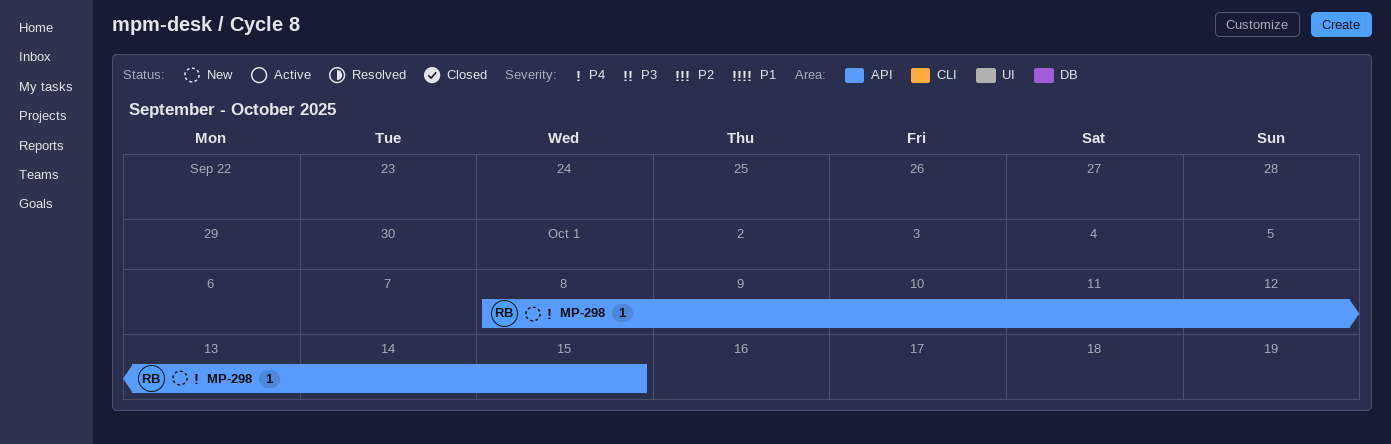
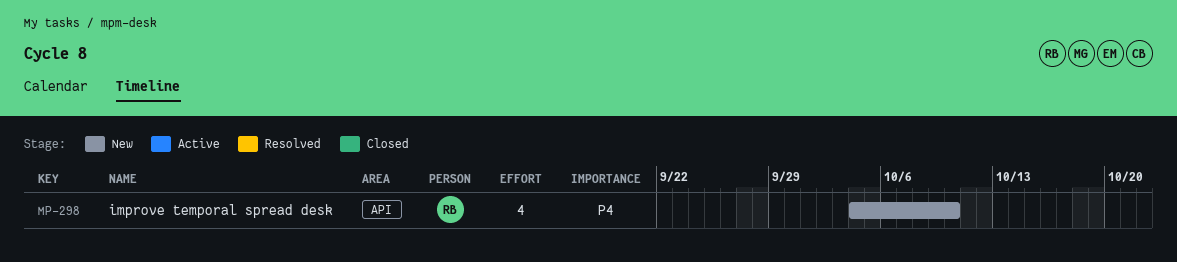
MP-298, estimate: 1 -> 4
MP-298, start: Oct 8 -> Oct 4
MP-298, due: Oct 15 -> Oct 10

